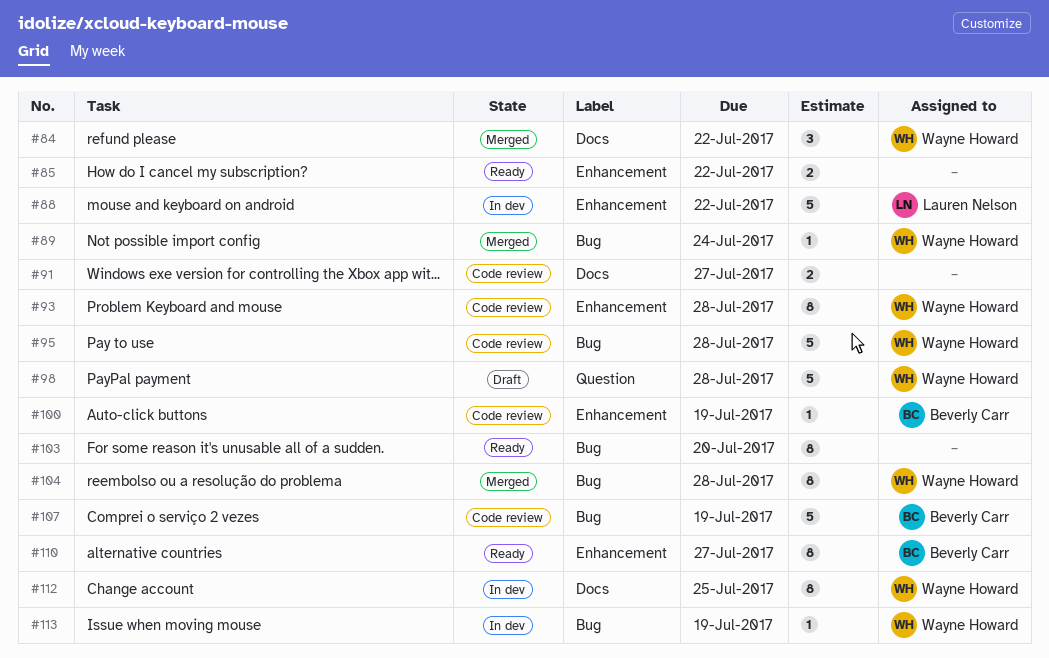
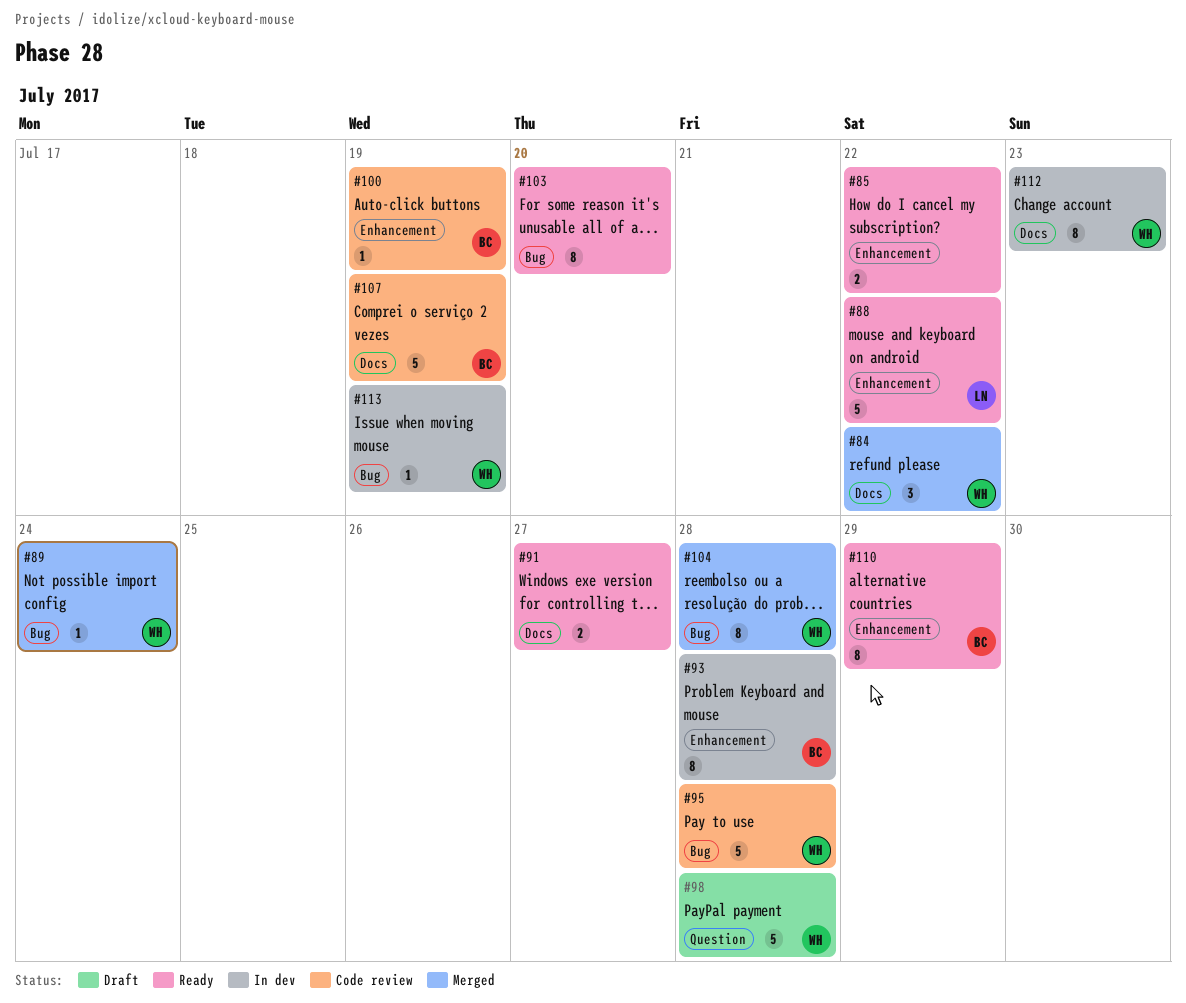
#88, status: In dev -> Ready
#91, status: Code review -> Ready
#93, status: Code review -> In dev
#93, owner: Wayne Howard -> Beverly Carr
#107, label: Bug -> Docs
#110, due: Jul 27 -> Jul 29
#112, due: Jul 25 -> Jul 23

